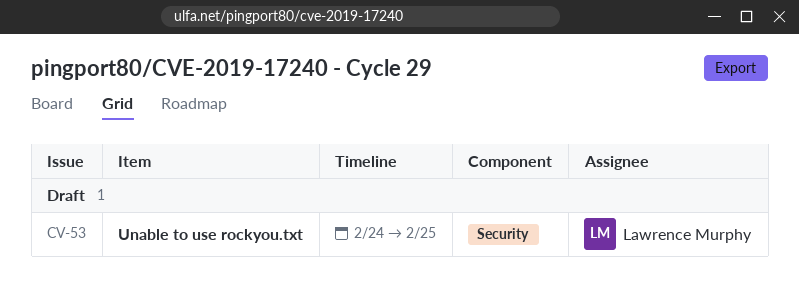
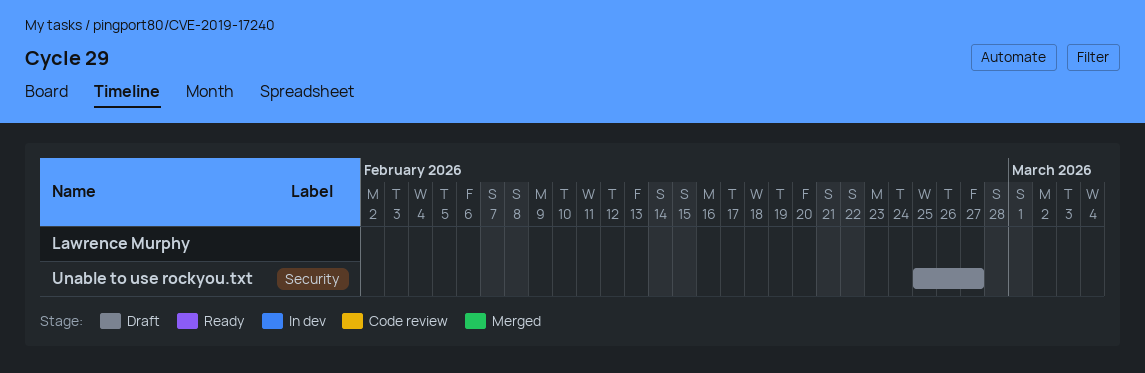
Unable to use rockyou.txt, start: Feb 24 -> Feb 25
Unable to use rockyou.txt, due: Feb 25 -> Feb 27

